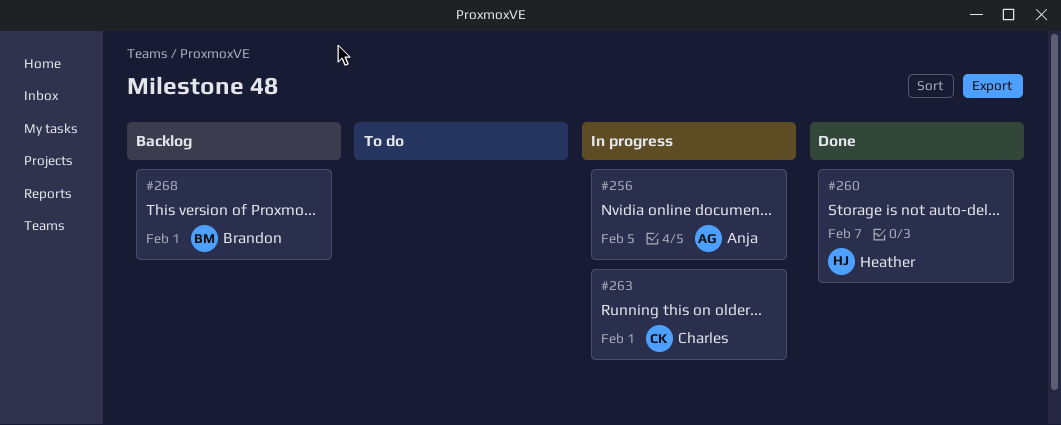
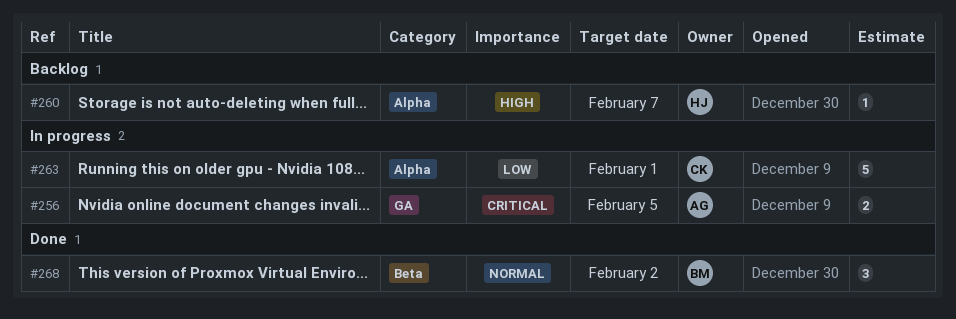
#260, status: Done -> Backlog
#268, status: Backlog -> Done
#268, due: Feb 1 -> Feb 2

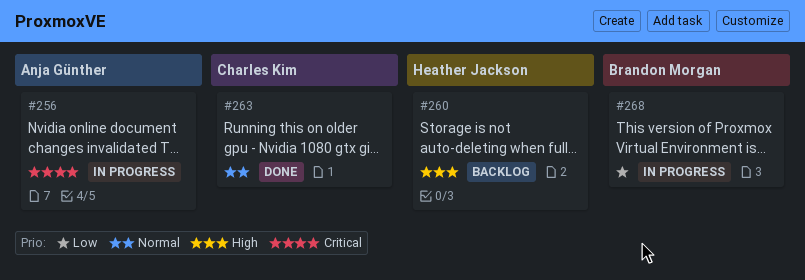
#263, status: In progress -> Done
#263, priority: Low -> Normal
#268, status: Done -> In progress
#268, priority: Normal -> Low

